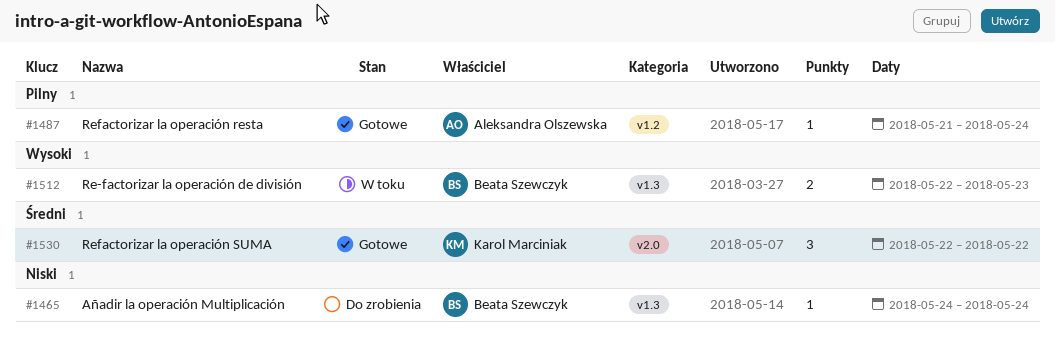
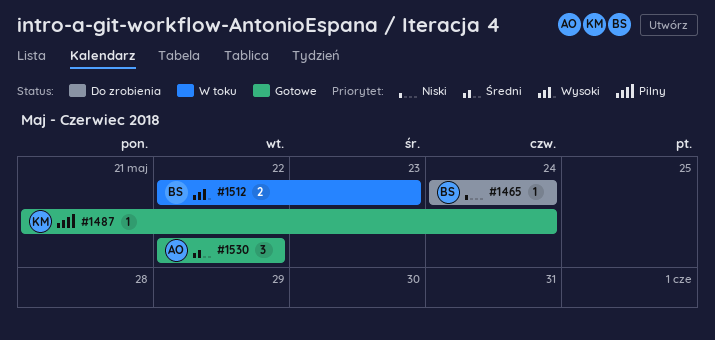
#1487, owner: Aleksandra Olszewska -> Karol Marciniak
#1530, owner: Karol Marciniak -> Aleksandra Olszewska

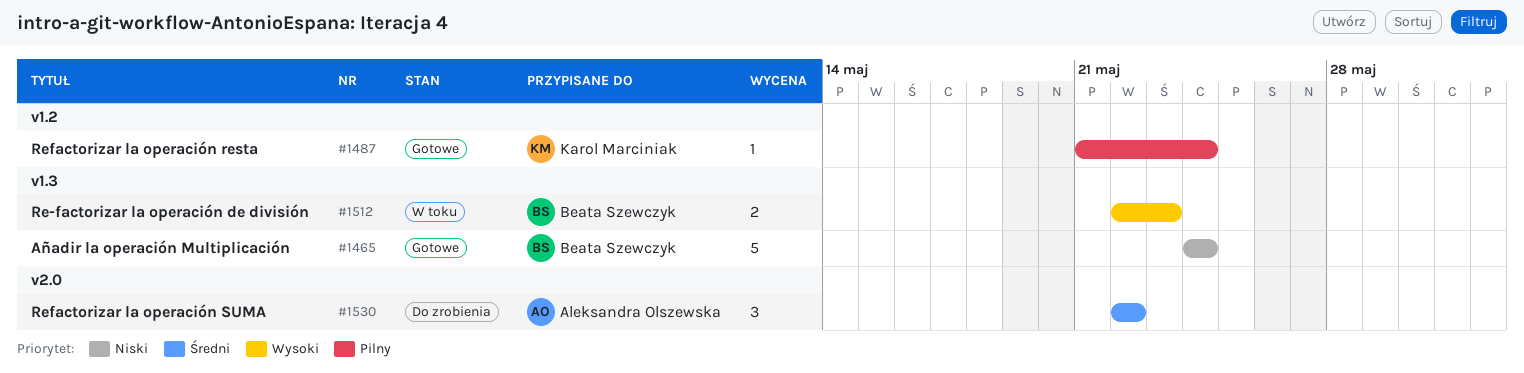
#1465, status: Do zrobienia -> Gotowe
#1465, estimate: 1 -> 5
#1530, status: Gotowe -> Do zrobienia

